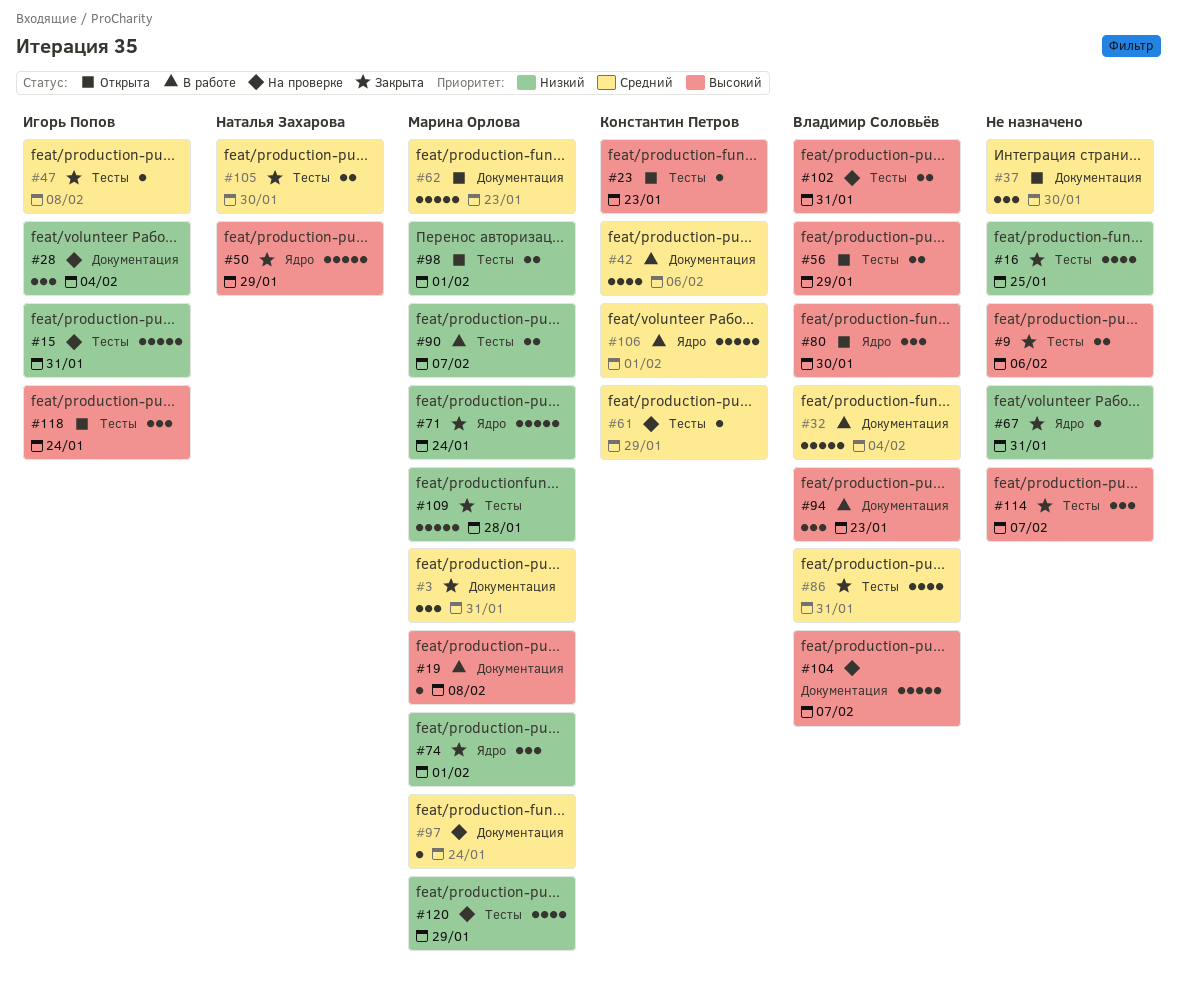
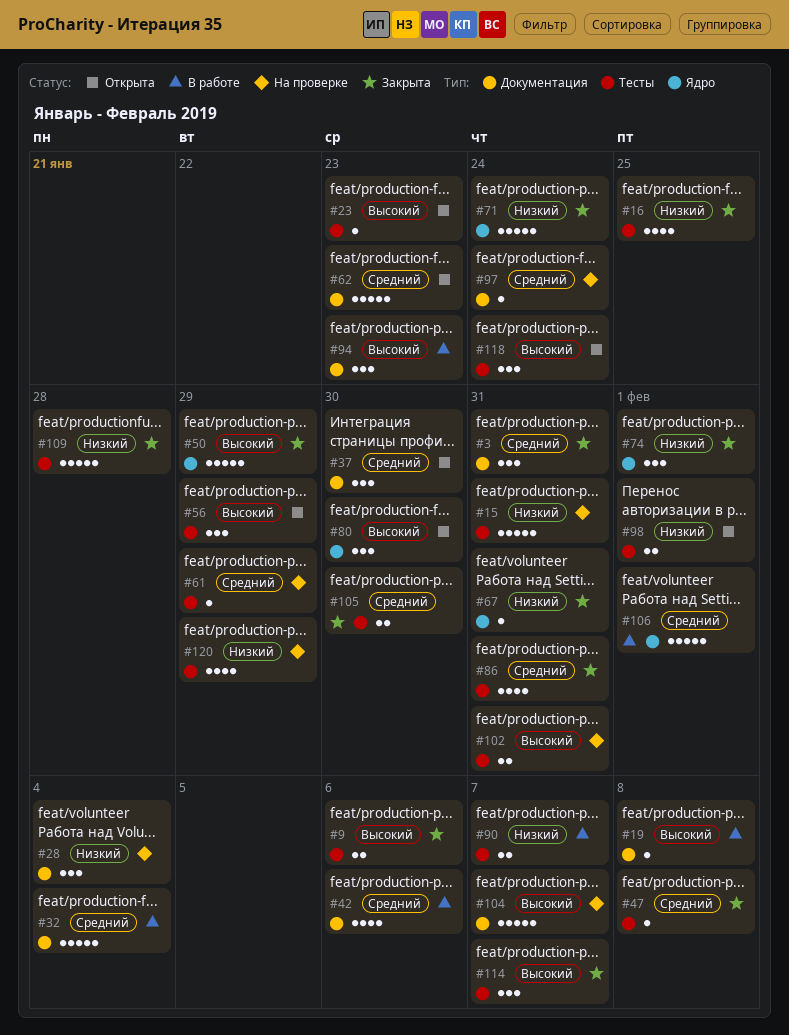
#56, estimate: 2 -> 3

